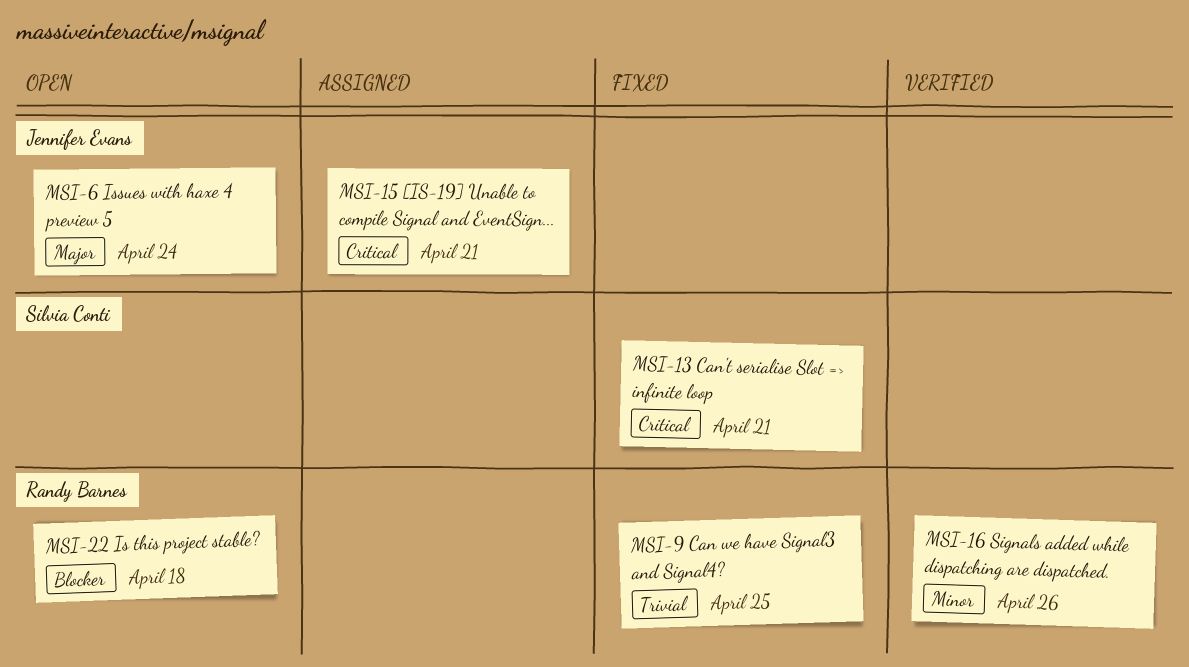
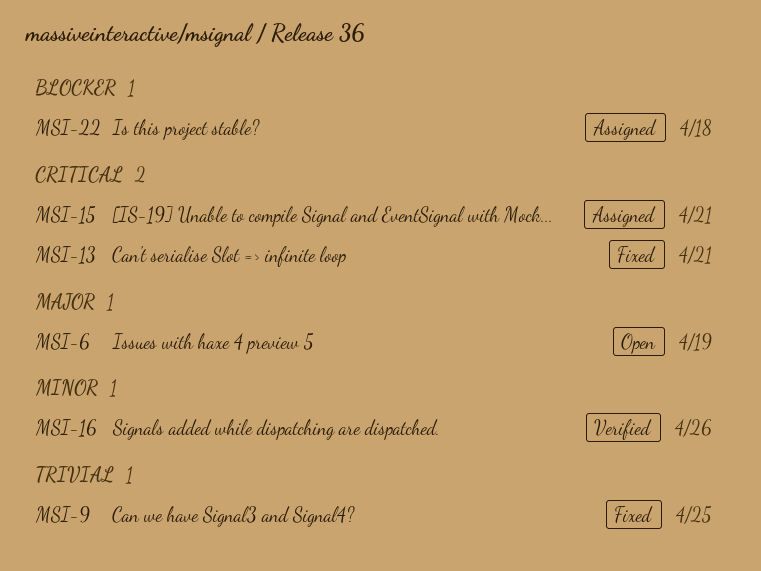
MSI-6, due: Apr 24 -> Apr 19
MSI-22, status: Open -> Assigned

